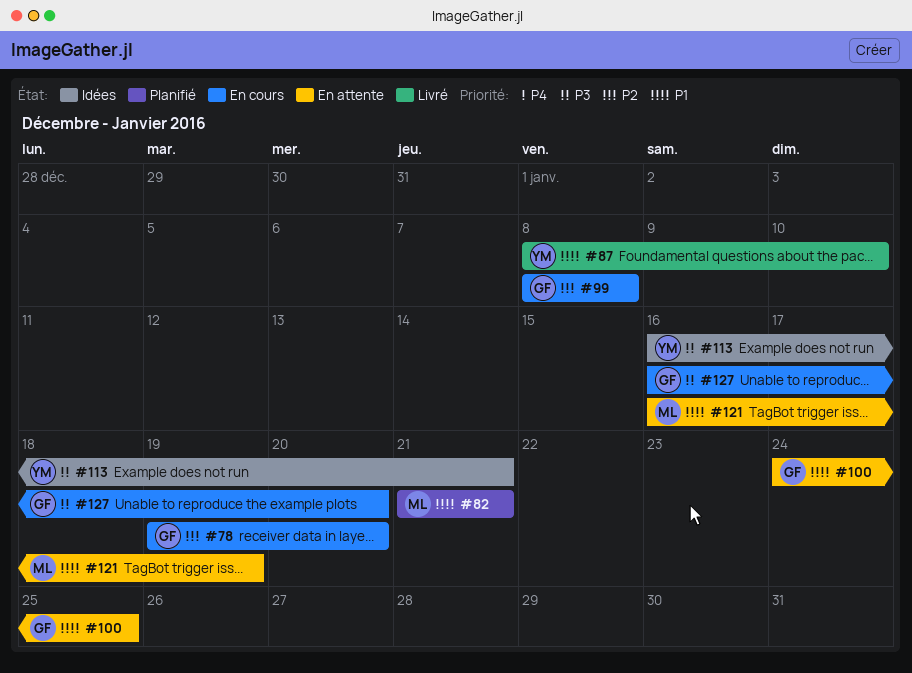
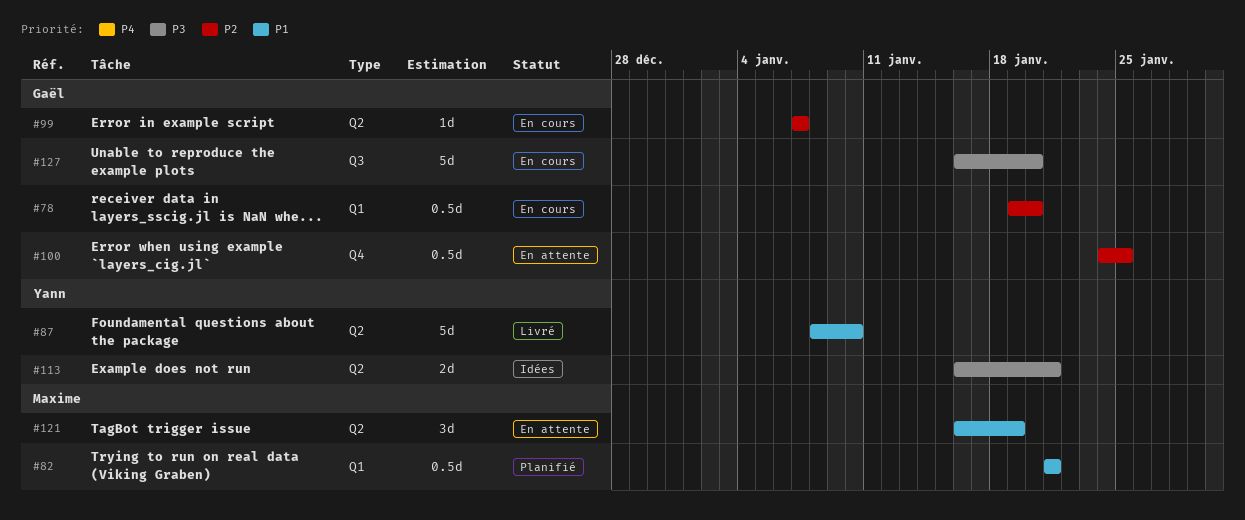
#99, start: Jan 8 -> Jan 7
#99, due: Jan 8 -> Jan 7
#100, priority: P1 -> P2

